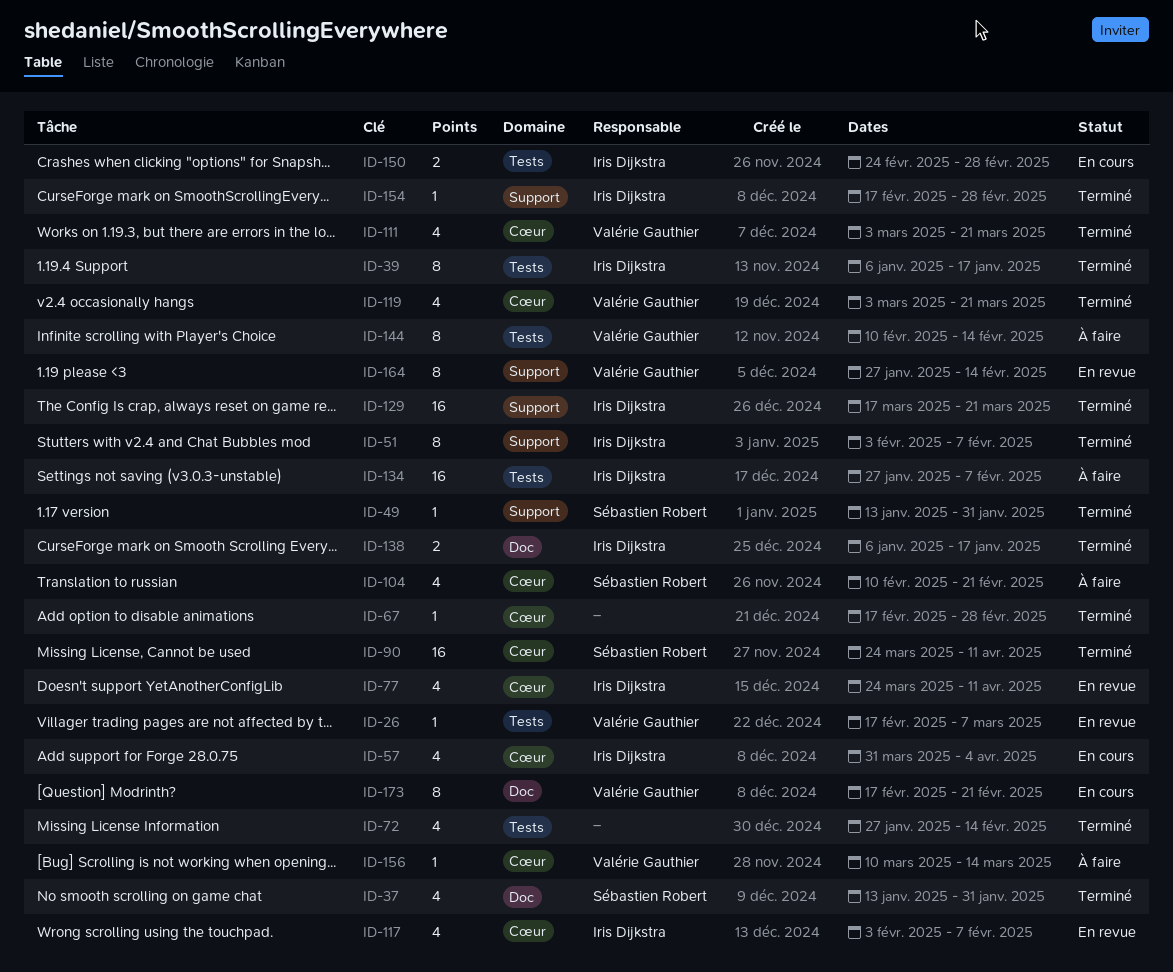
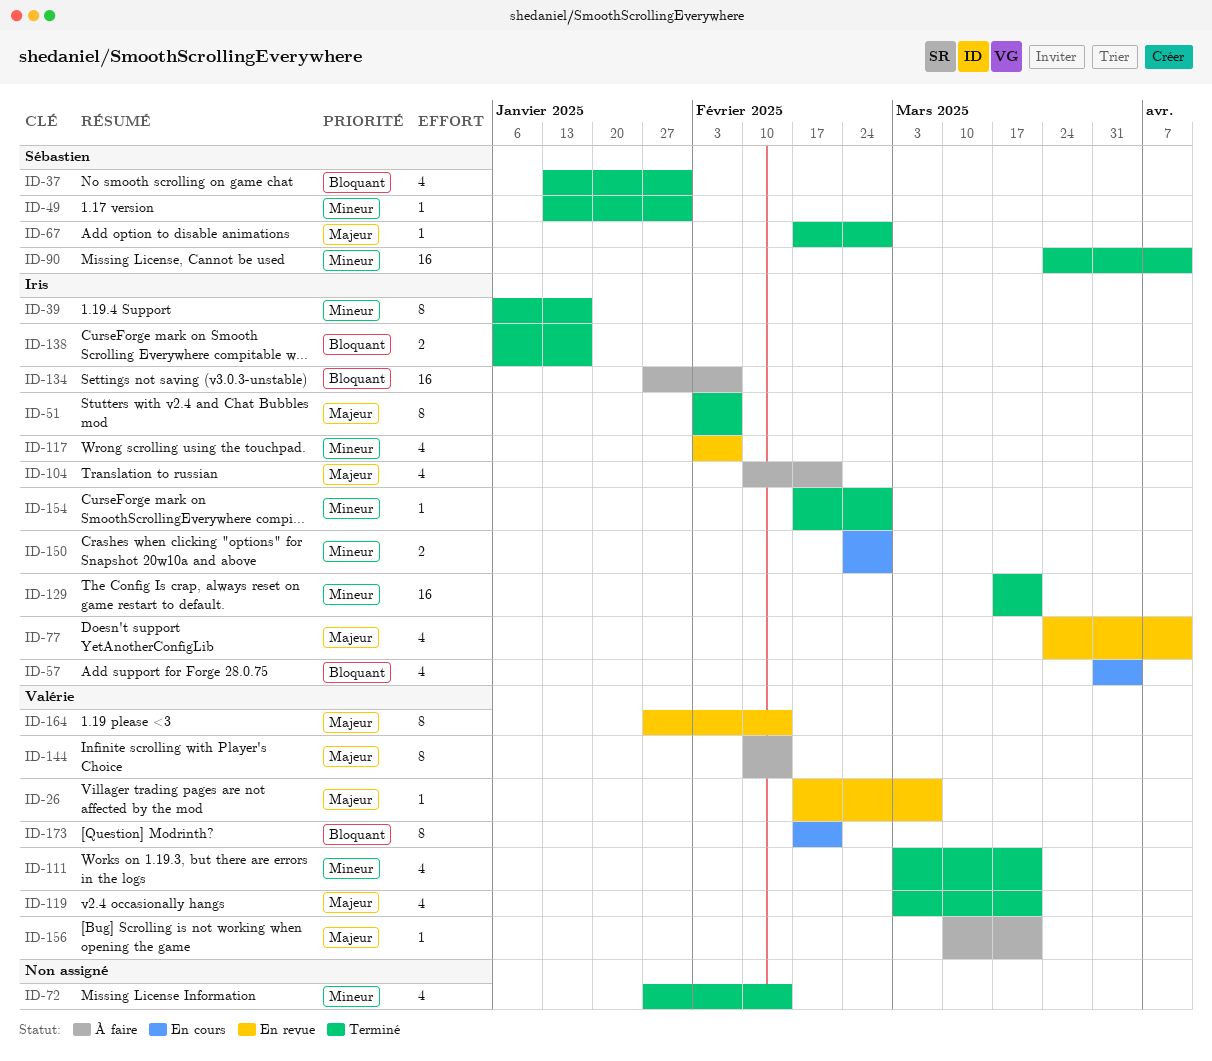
ID-67, owner: none -> Sébastien Robert
ID-104, owner: Sébastien Robert -> Iris Dijkstra
ID-156, due: Mar 14 -> Mar 21

